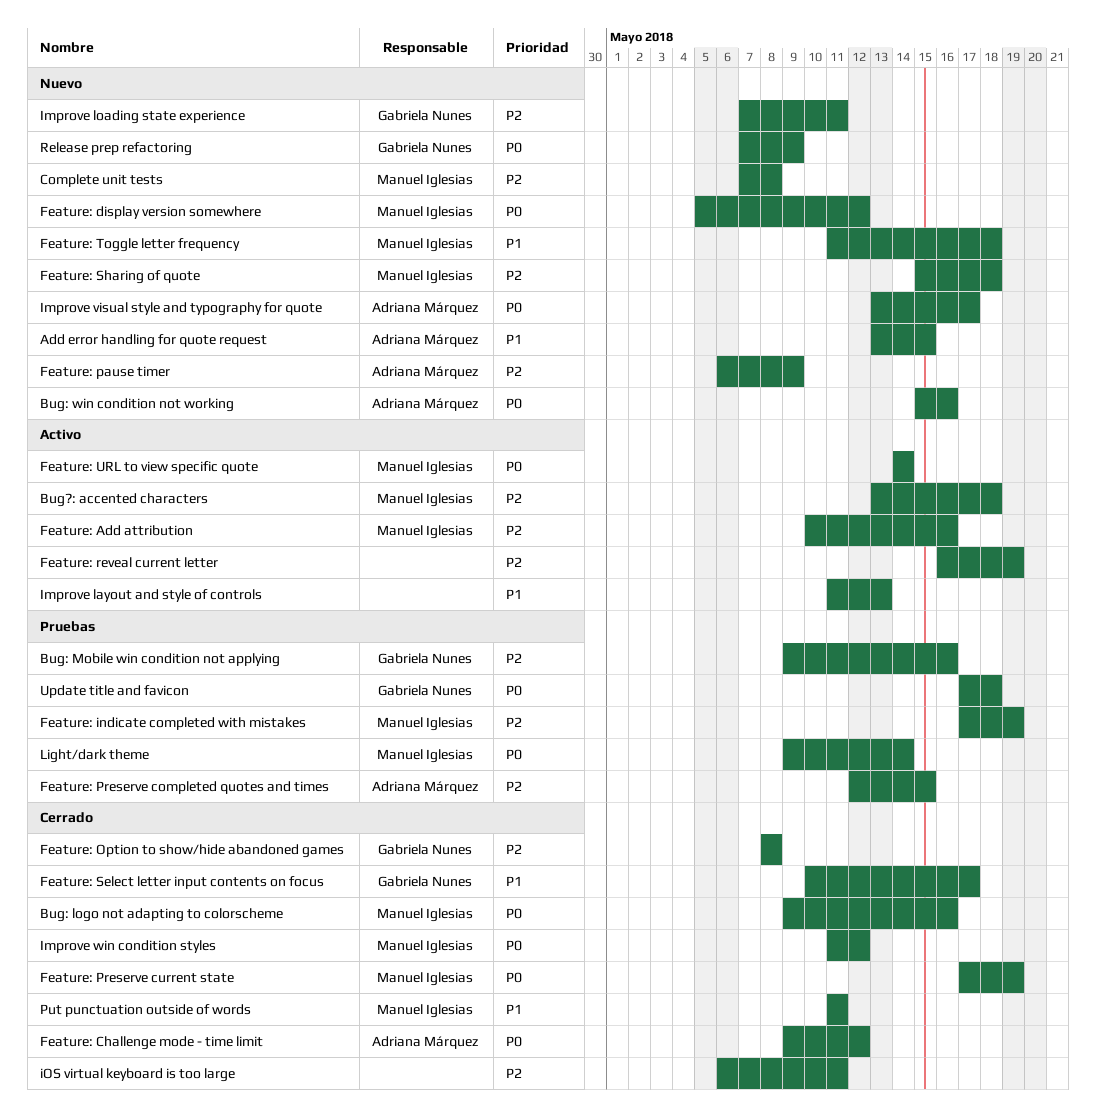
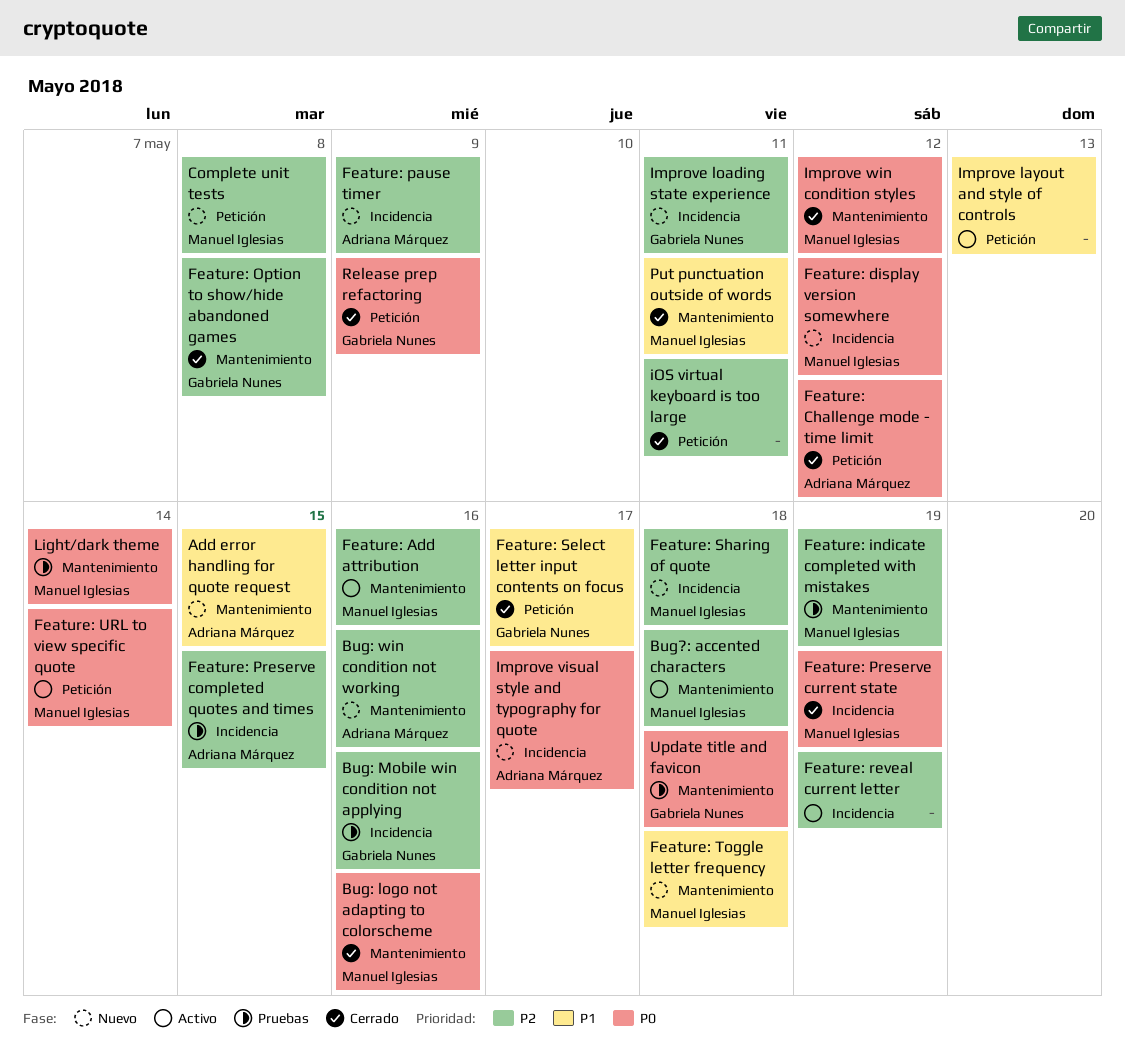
Bug: win condition not working, priority: P0 -> P2
Release prep refactoring, status: Nuevo -> Cerrado

